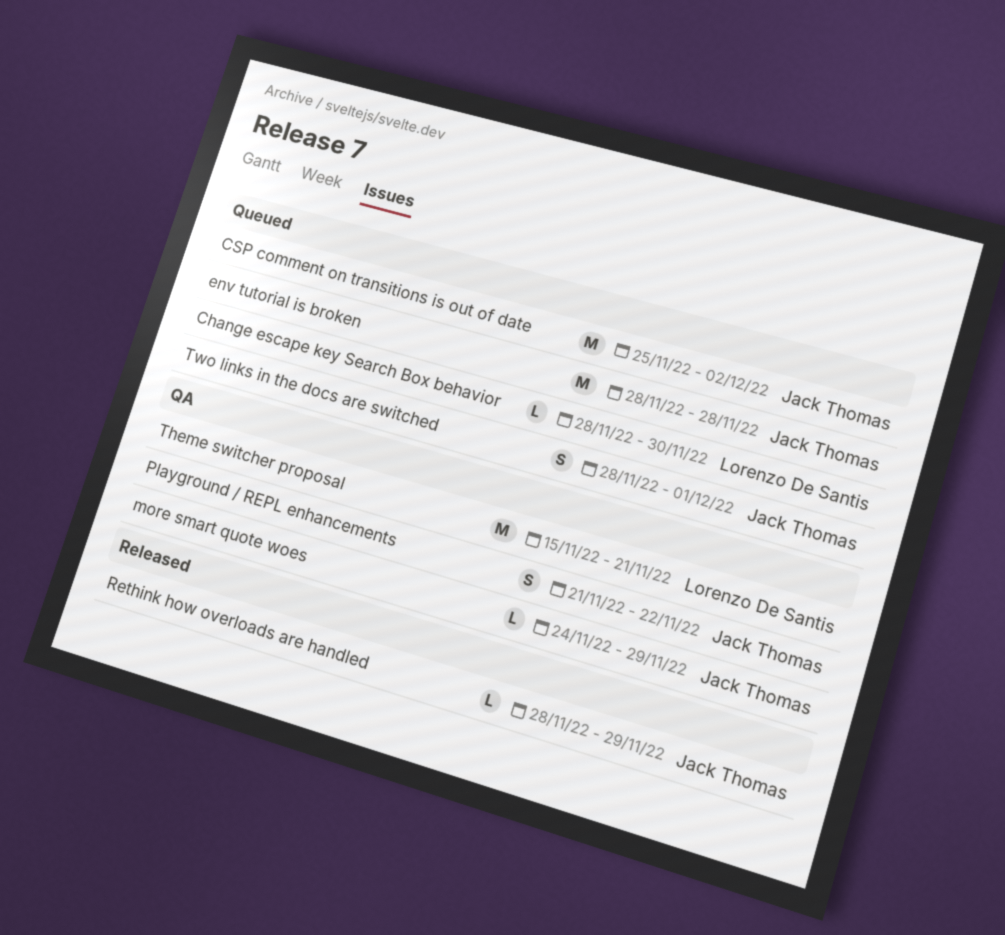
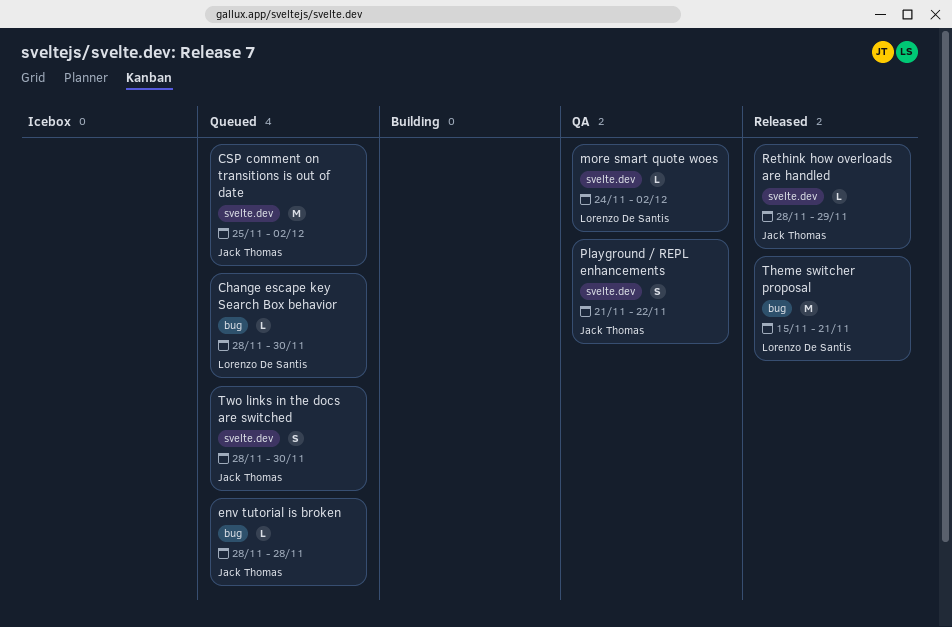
env tutorial is broken, estimate: M -> L
more smart quote woes, owner: Jack Thomas -> Lorenzo De Santis
more smart quote woes, due: Nov 29 -> Dec 2
Theme switcher proposal, status: QA -> Released
Two links in the docs are switched, due: Dec 1 -> Nov 30

